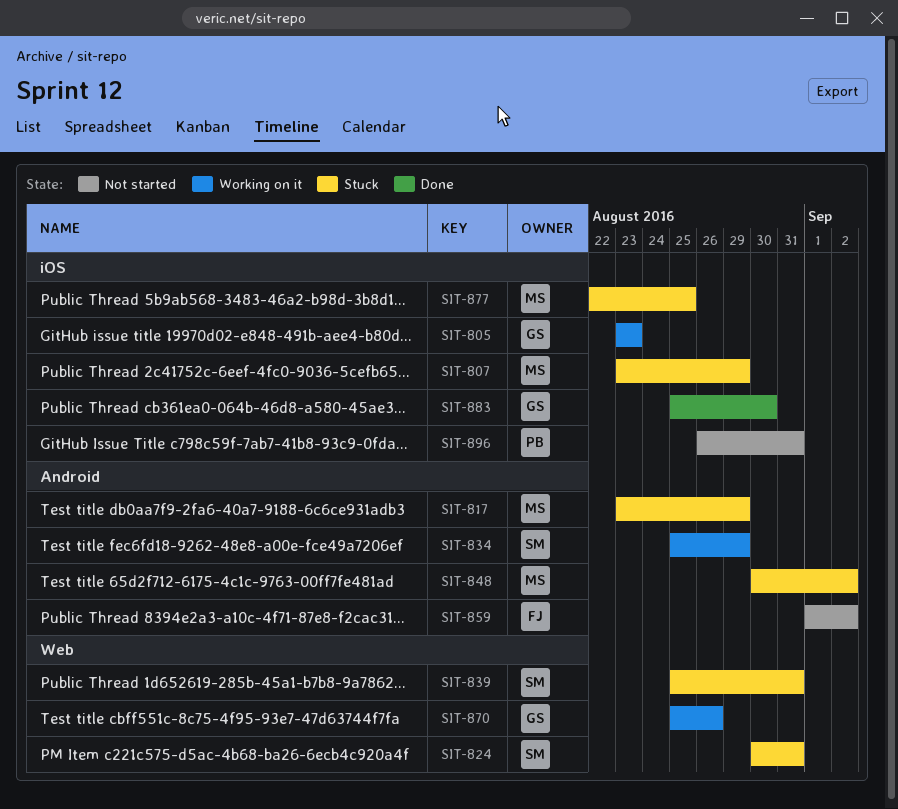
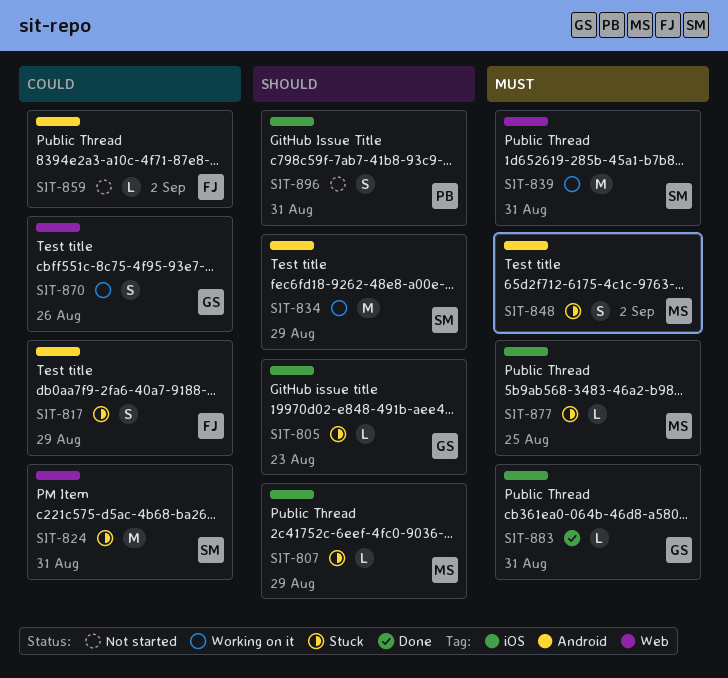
SIT-805, status: Working on it -> Stuck
SIT-817, owner: MS -> FJ
SIT-839, status: Stuck -> Working on it
SIT-883, due: Aug 30 -> Aug 31

